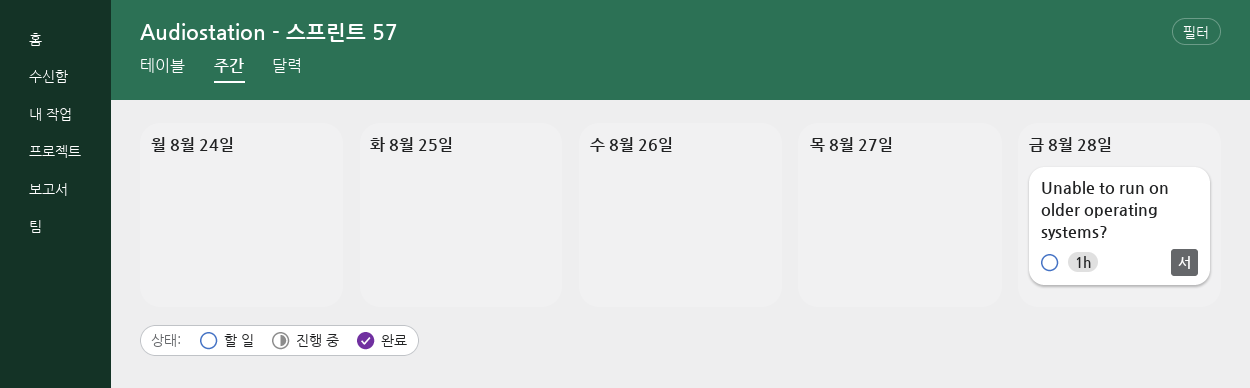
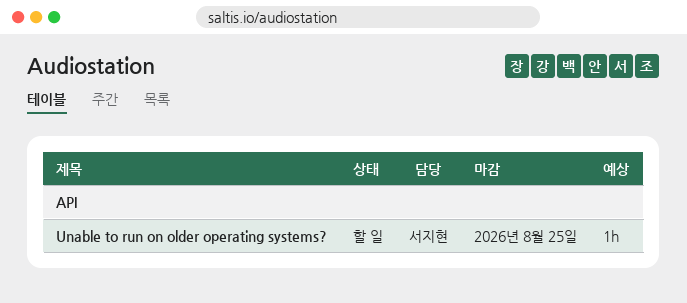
Unable to run on older operating systems?, due: Aug 28 -> Aug 25

